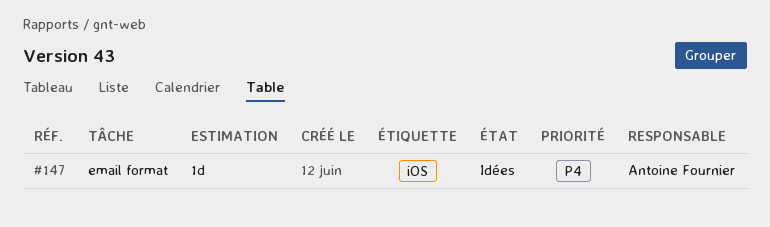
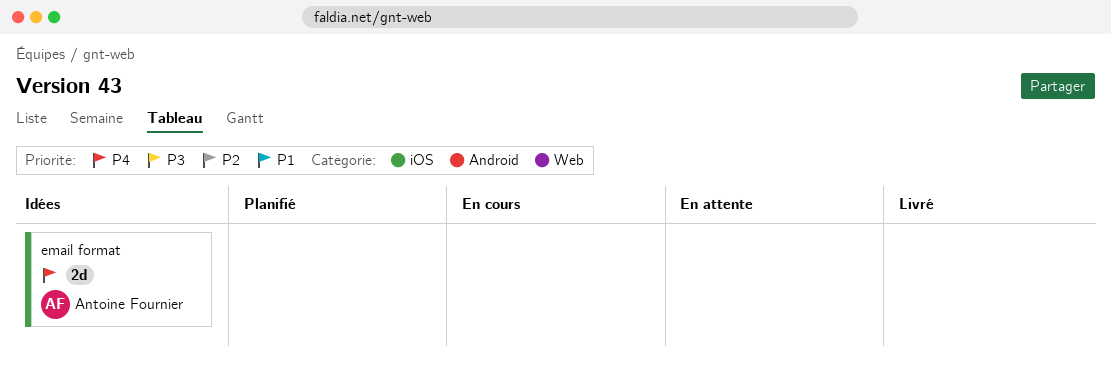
email format, estimate: 1d -> 2d

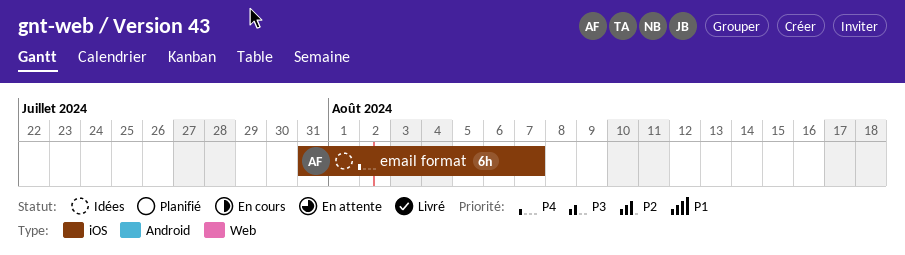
email format, estimate: 2d -> 6h

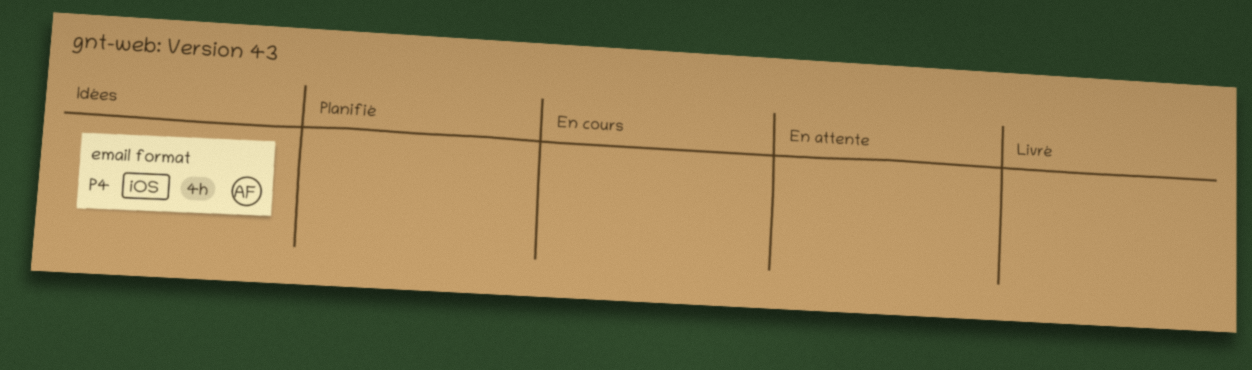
email format, estimate: 6h -> 4h

